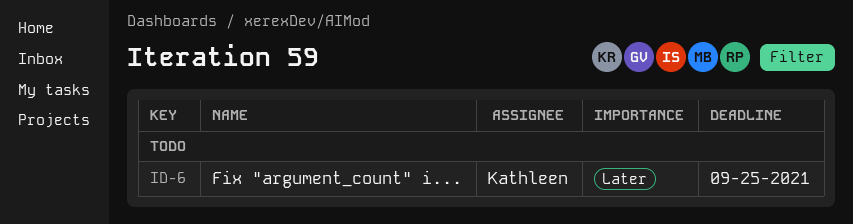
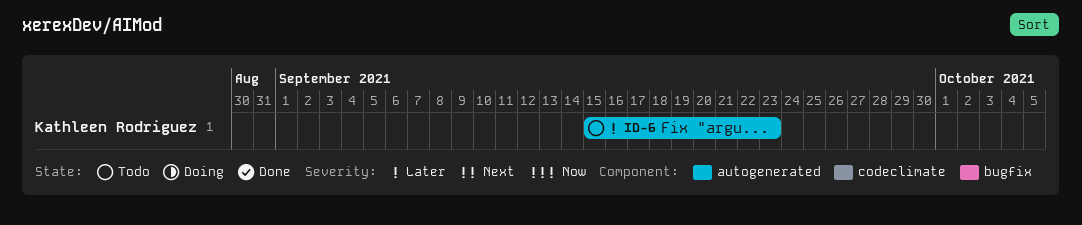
ID-6, due: Sep 25 -> Sep 23

